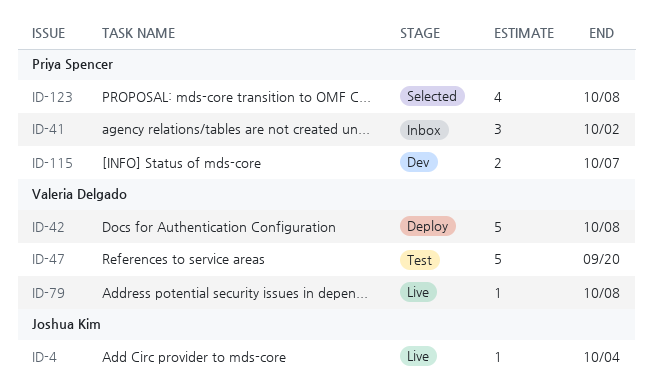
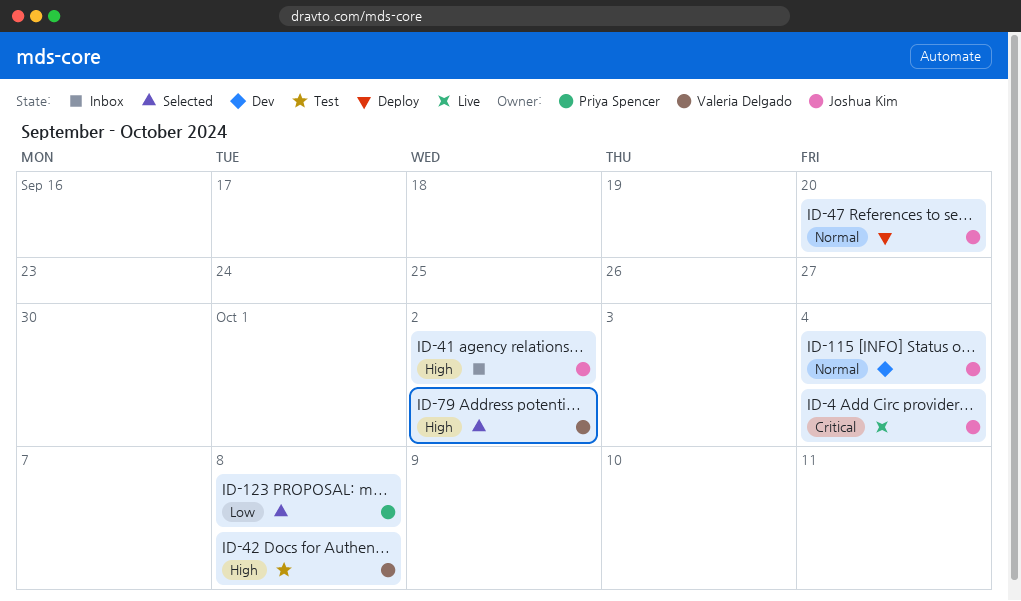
ID-41, owner: Priya Spencer -> Joshua Kim
ID-42, status: Deploy -> Test
ID-47, status: Test -> Deploy
ID-47, owner: Valeria Delgado -> Joshua Kim
ID-79, status: Live -> Selected
ID-79, due: Oct 8 -> Oct 2
ID-115, owner: Priya Spencer -> Joshua Kim
ID-115, due: Oct 7 -> Oct 4

